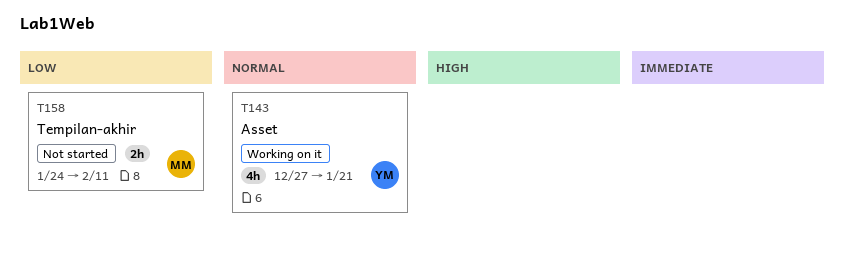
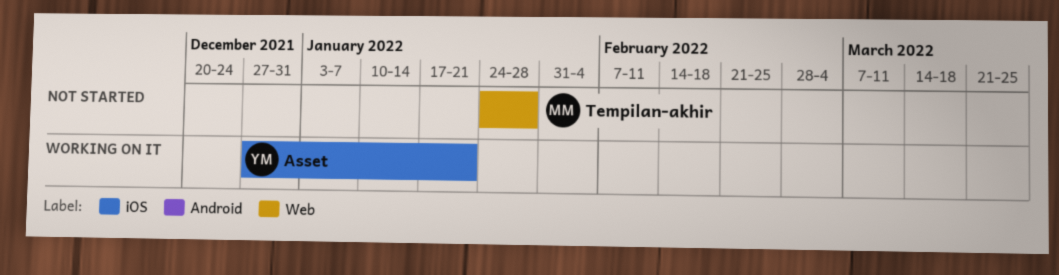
Tempilan-akhir, due: Feb 11 -> Jan 28

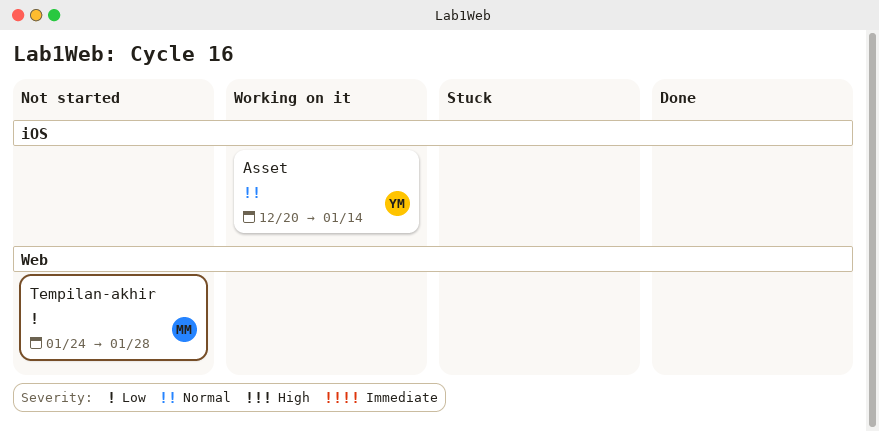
Asset, start: Dec 27 -> Dec 20
Asset, due: Jan 21 -> Jan 14

